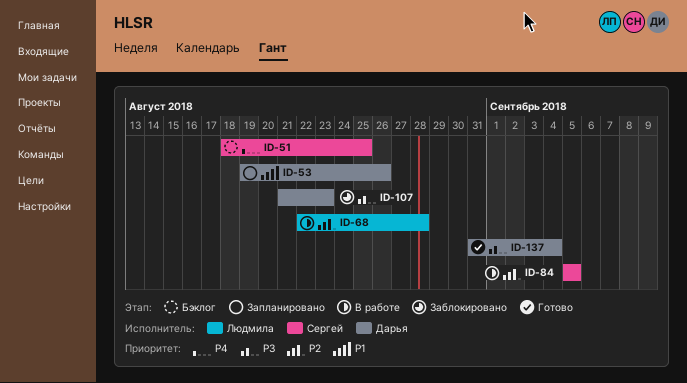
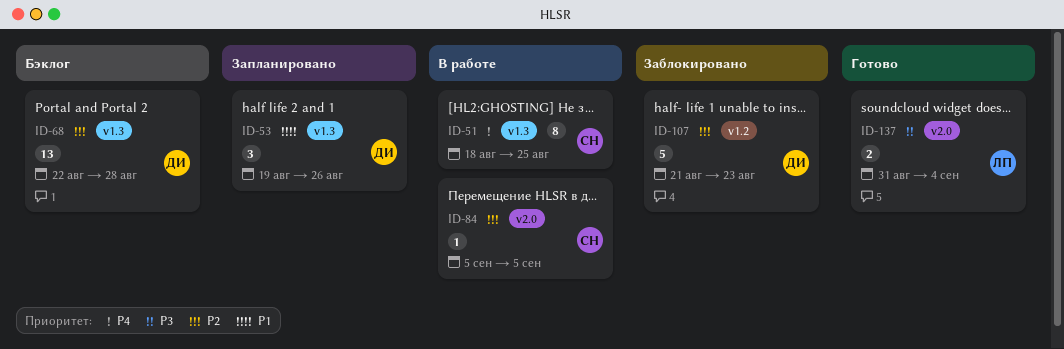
ID-51, status: Бэклог -> В работе
ID-68, status: В работе -> Бэклог
ID-68, owner: Людмила -> Дарья
ID-107, priority: P3 -> P2
ID-137, owner: Дарья -> Людмила

